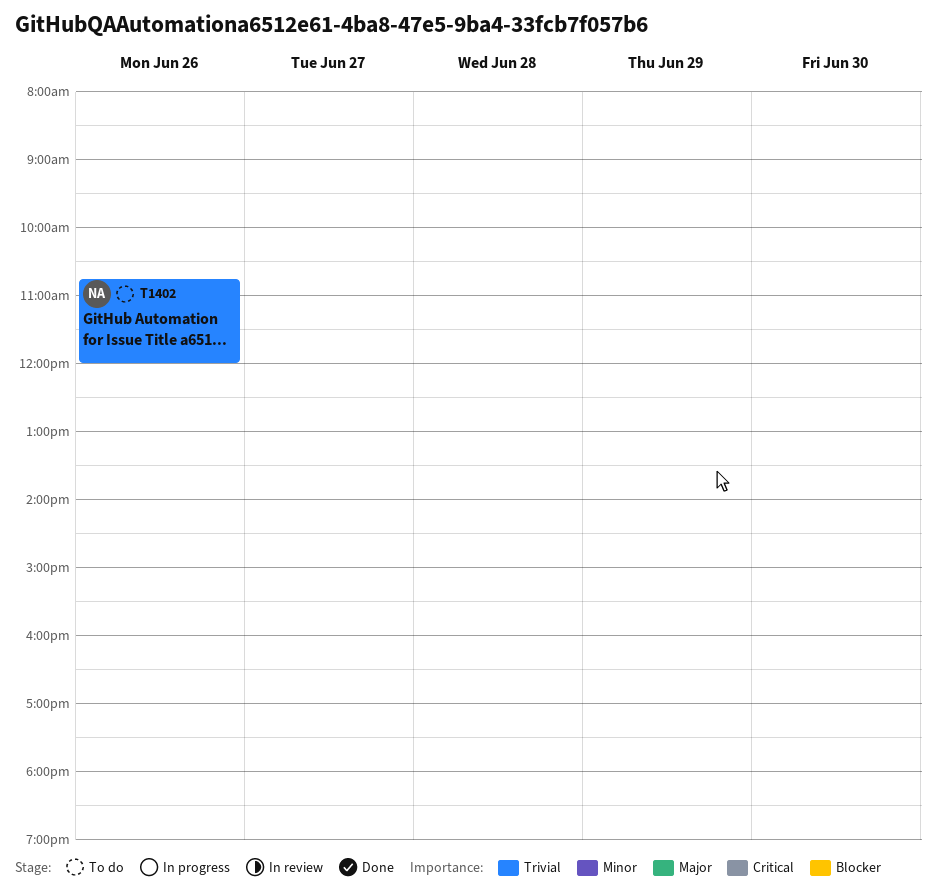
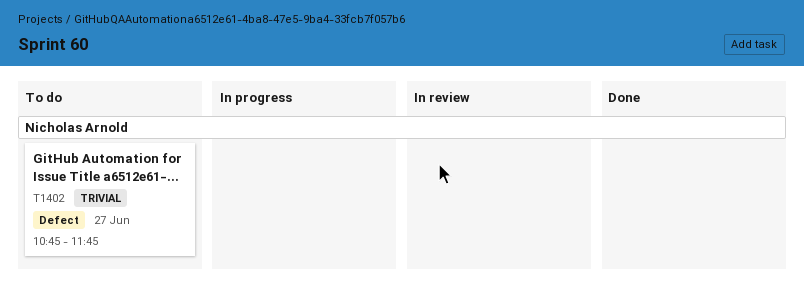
T1402, day: Jun 26 -> Jun 27
T1402, ends: 12:00 -> 11:45

